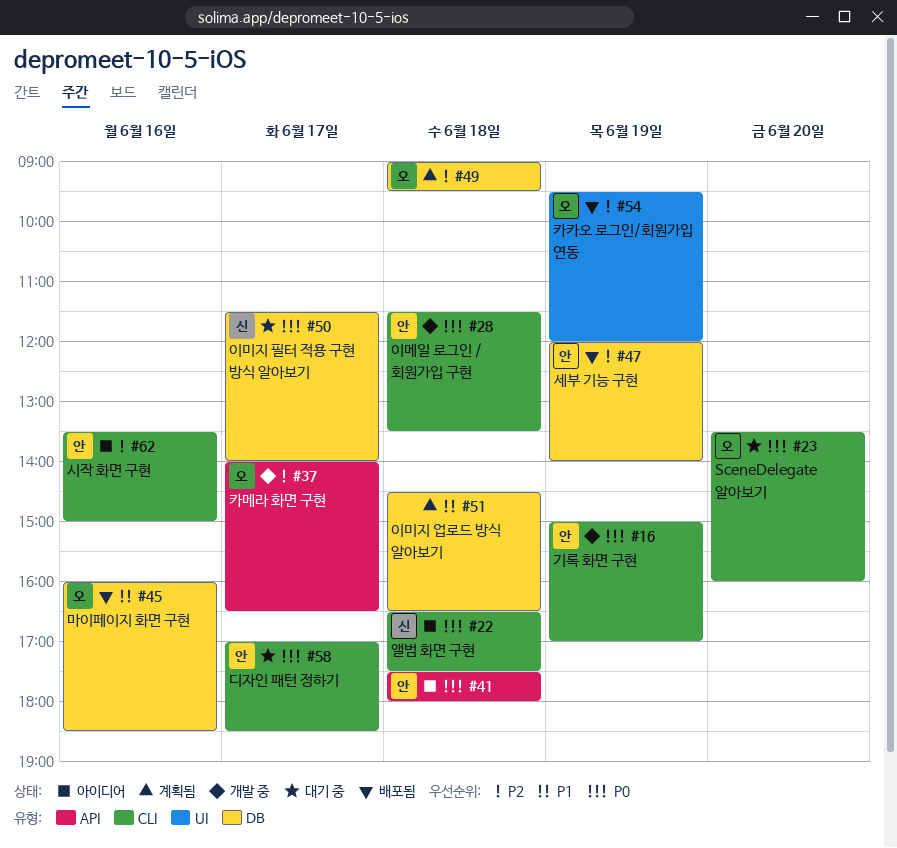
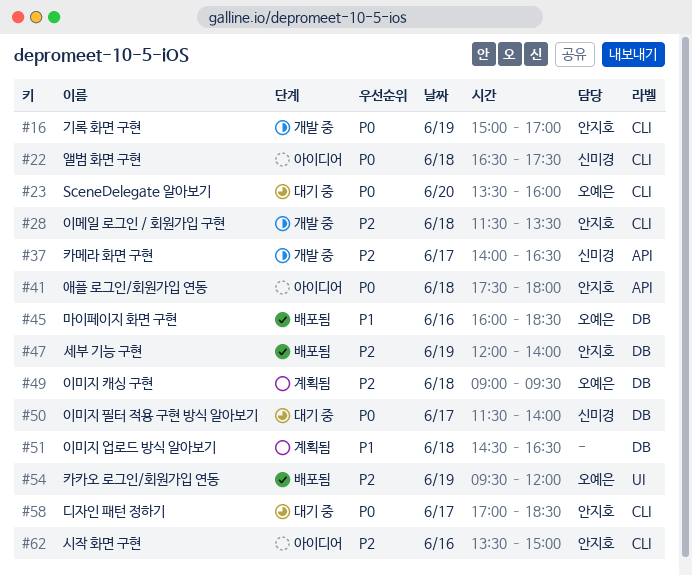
#28, priority: P0 -> P2
#37, owner: 오예은 -> 신미경

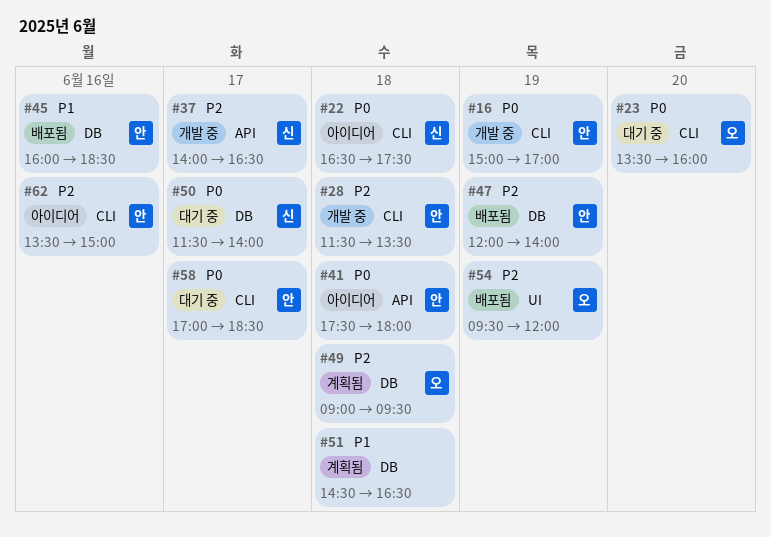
#45, owner: 오예은 -> 안지호

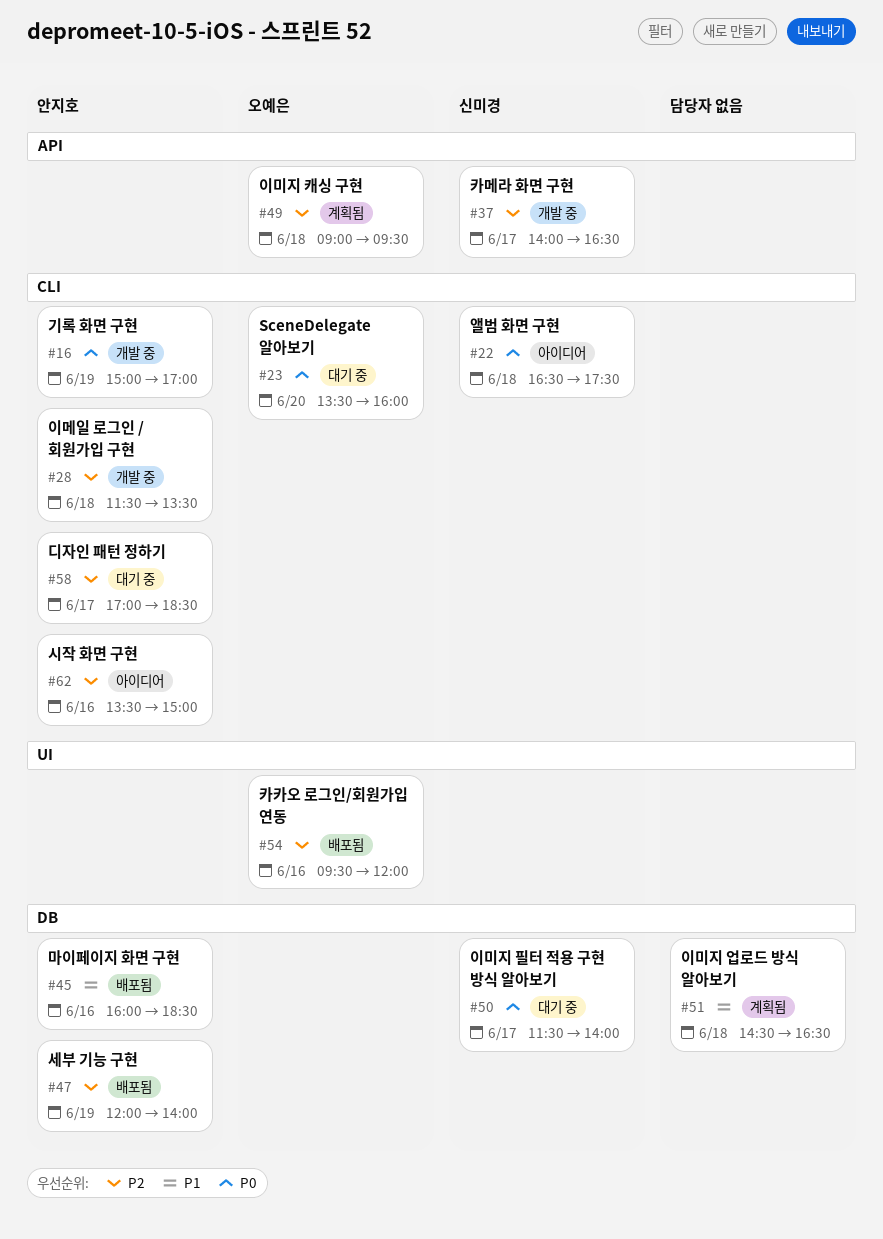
#41: present -> none
#49, label: DB -> API
#54, day: Jun 19 -> Jun 16
#58, priority: P0 -> P2

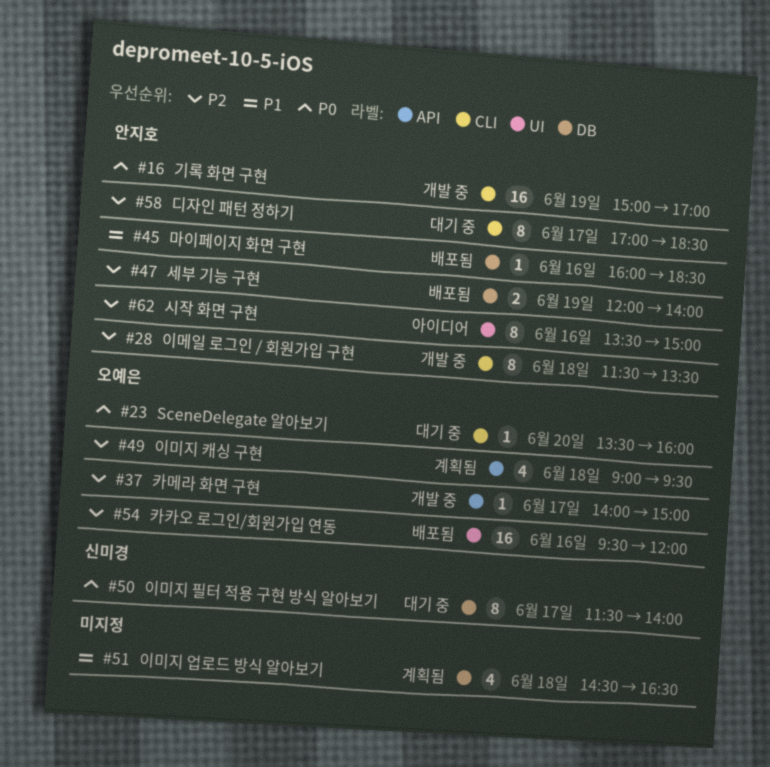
#22: present -> none
#37, owner: 신미경 -> 오예은
#37, ends: 16:30 -> 15:00
#62, label: CLI -> UI

